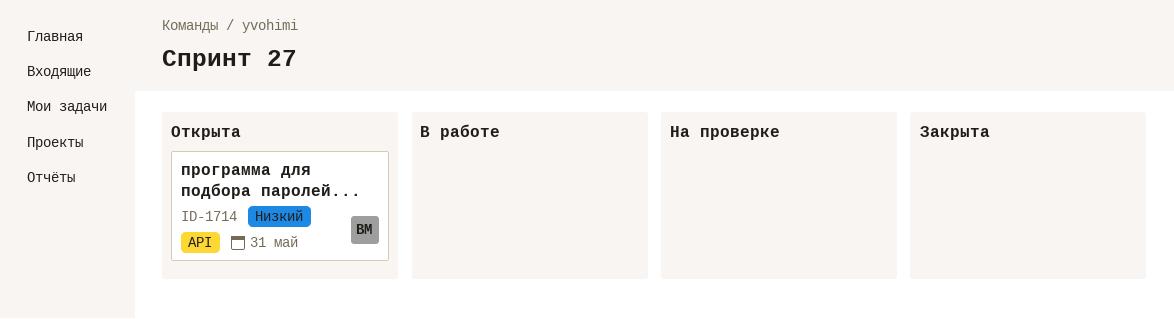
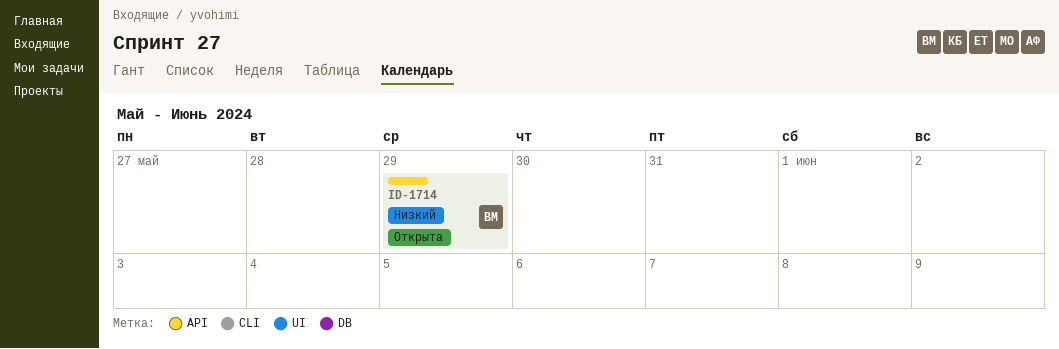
ID-1714, due: May 31 -> May 29

